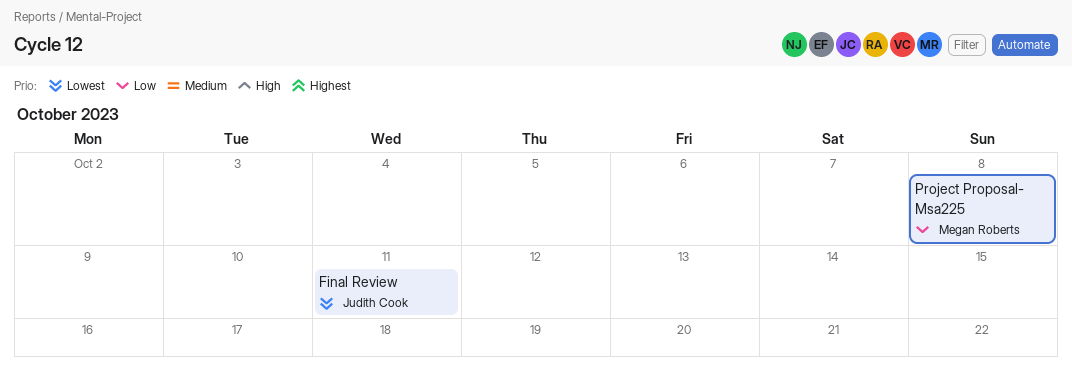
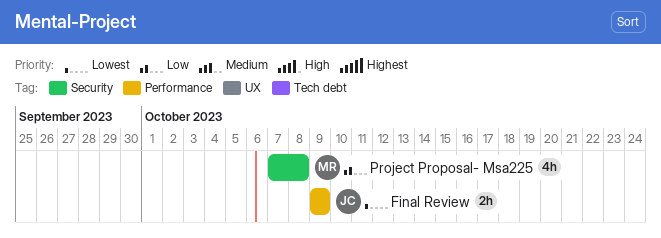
Final Review, due: Oct 11 -> Oct 9

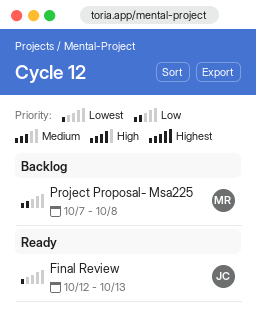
Final Review, start: Oct 9 -> Oct 12
Final Review, due: Oct 9 -> Oct 13

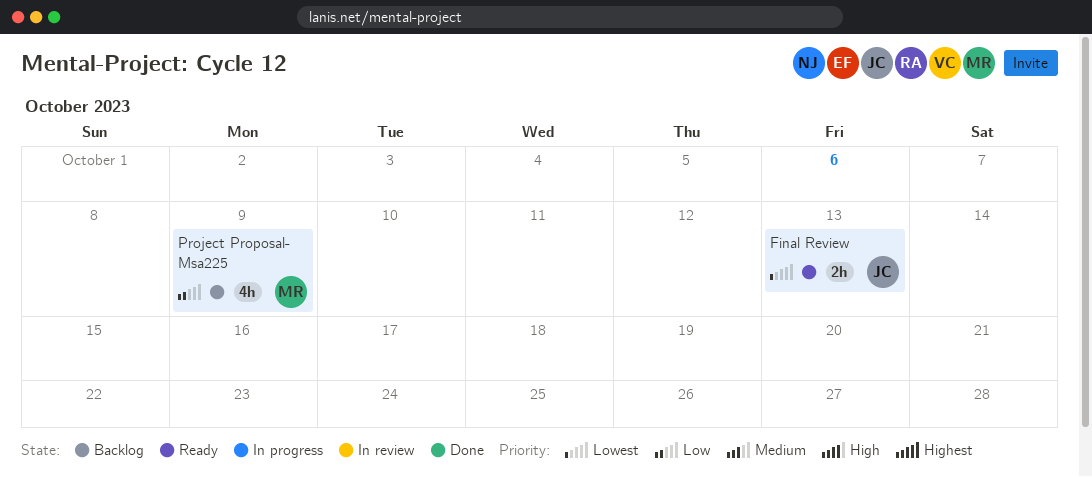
Project Proposal- Msa225, due: Oct 8 -> Oct 9

